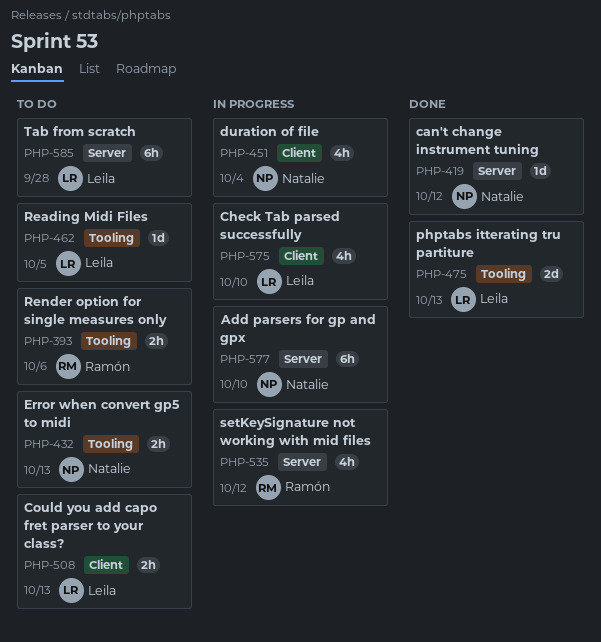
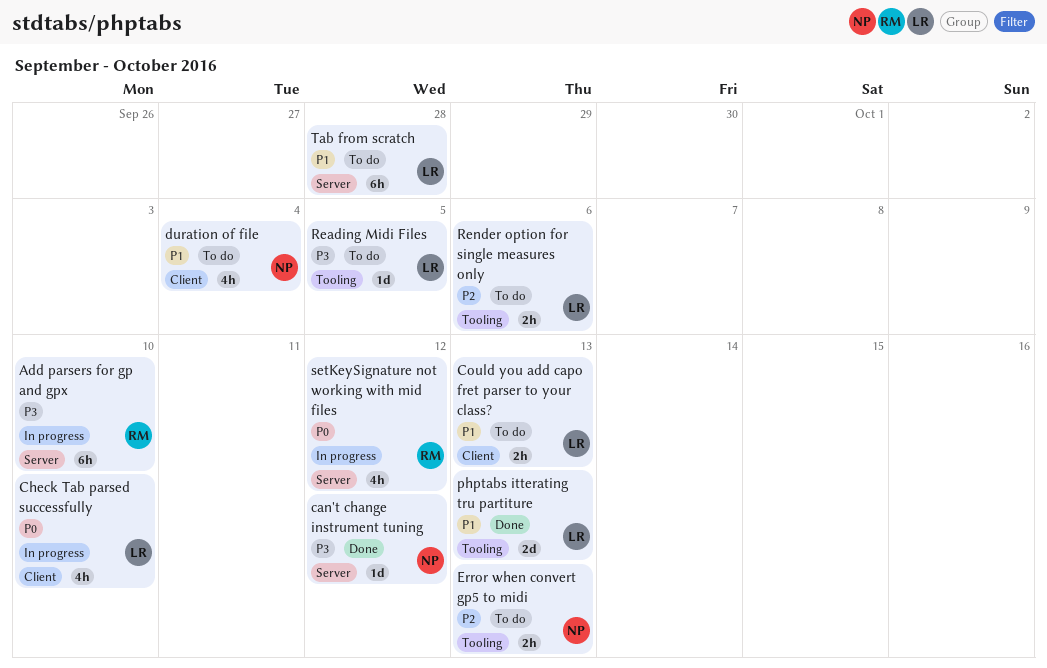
Add parsers for gp and gpx, owner: Natalie -> Ramón
duration of file, status: In progress -> To do
Render option for single measures only, owner: Ramón -> Leila

